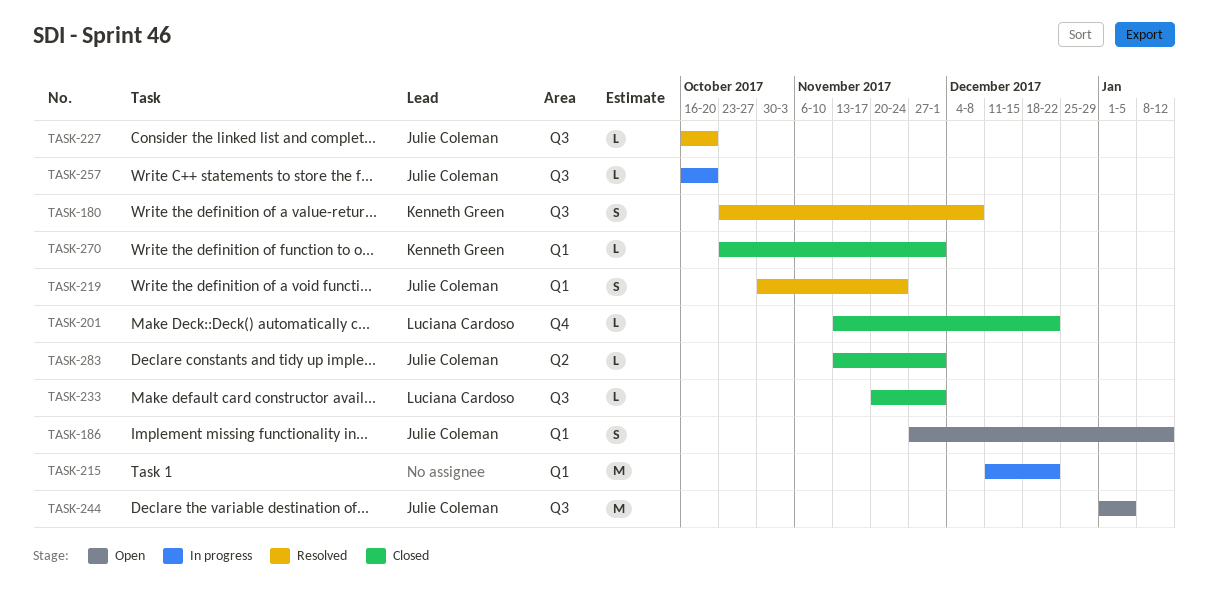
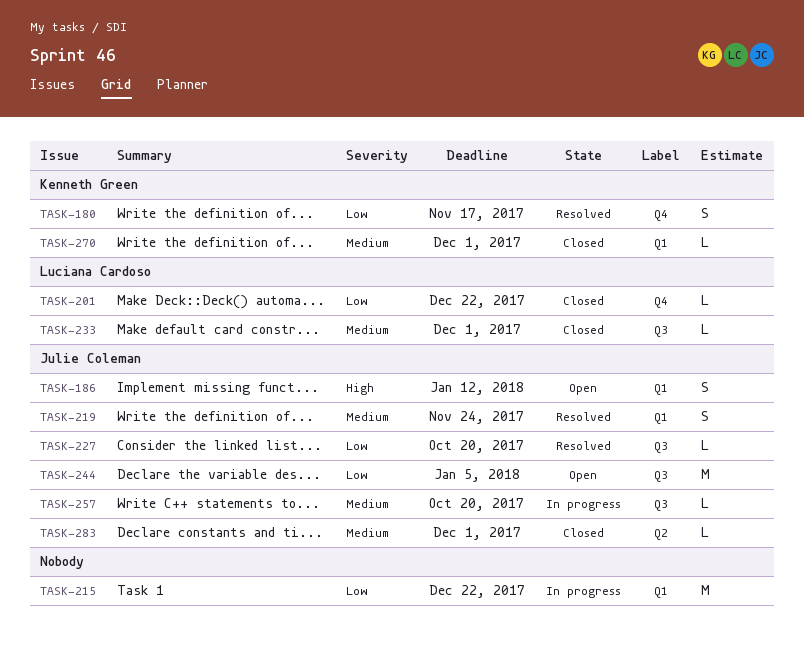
TASK-180, label: Q3 -> Q4
TASK-180, due: Dec 8 -> Nov 17

